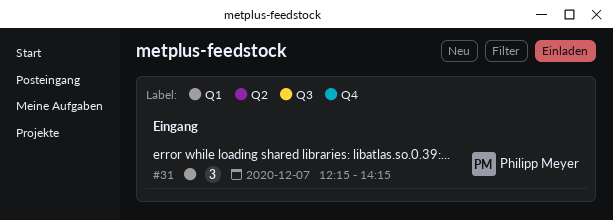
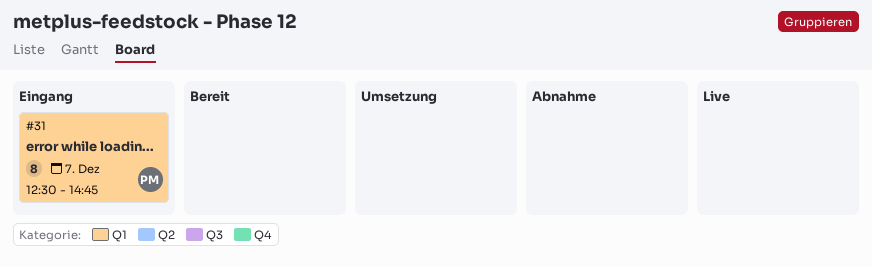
#31, estimate: 3 -> 8
#31, begins: 12:15 -> 12:30
#31, ends: 14:15 -> 14:45

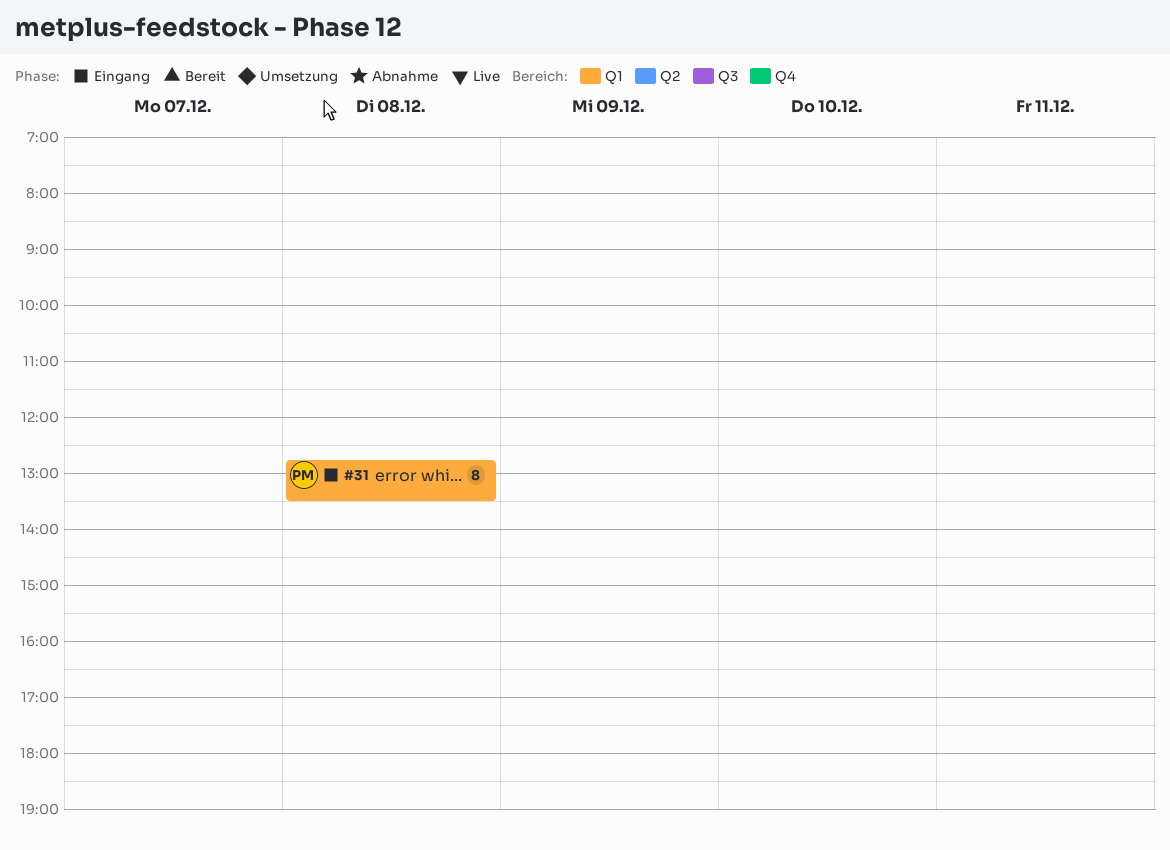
#31, day: Dec 7 -> Dec 8
#31, begins: 12:30 -> 12:45
#31, ends: 14:45 -> 13:30

